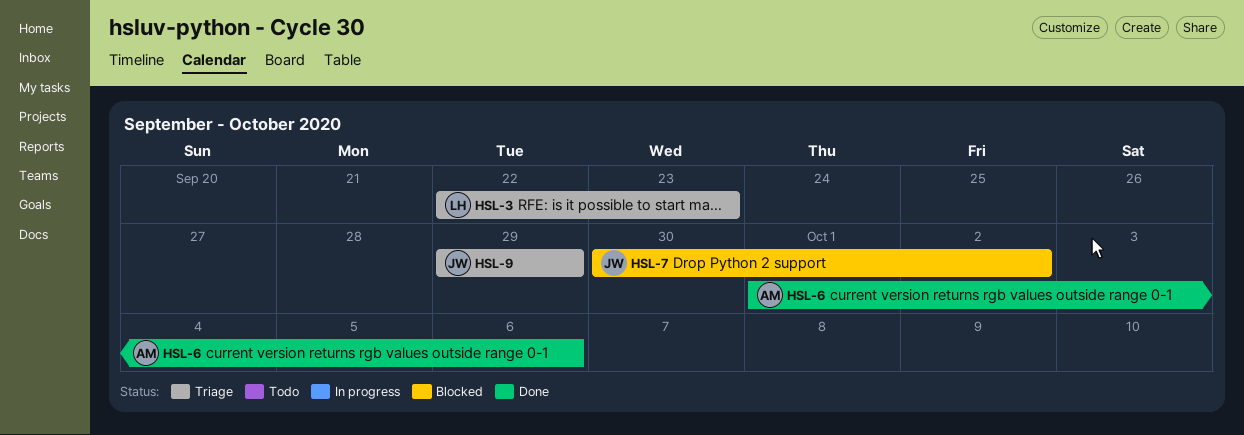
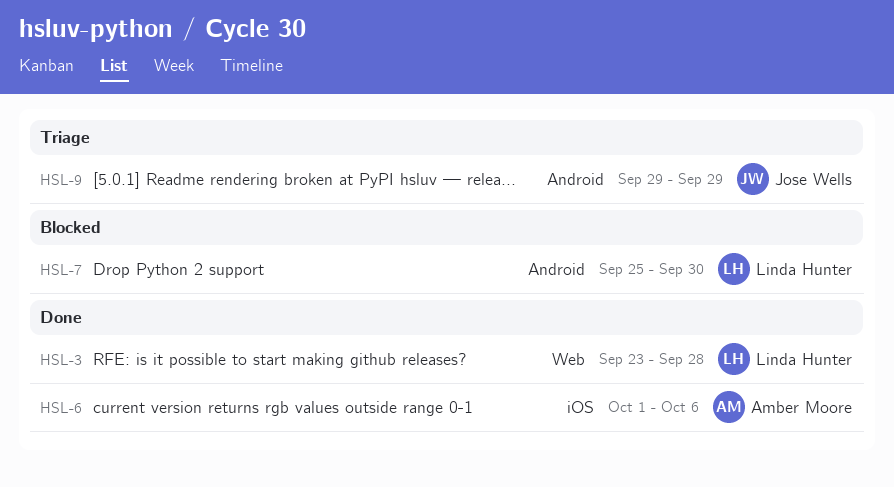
HSL-3, status: Triage -> Done
HSL-3, start: Sep 22 -> Sep 23
HSL-3, due: Sep 23 -> Sep 28
HSL-7, owner: Jose Wells -> Linda Hunter
HSL-7, start: Sep 30 -> Sep 25
HSL-7, due: Oct 2 -> Sep 30

